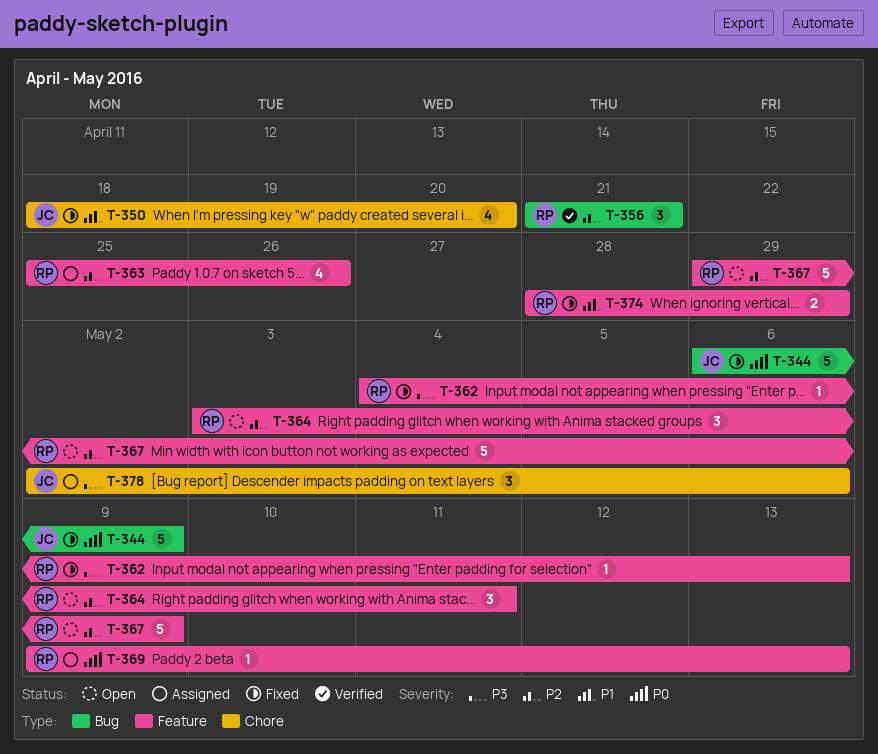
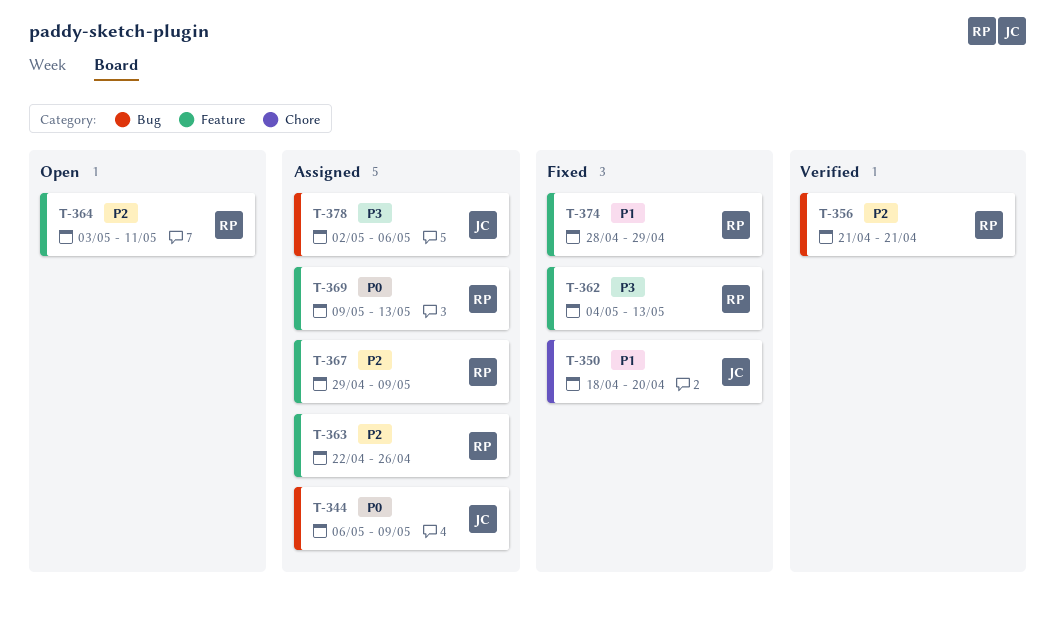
T-344, status: Fixed -> Assigned
T-363, start: Apr 25 -> Apr 22
T-367, status: Open -> Assigned
T-378, label: Chore -> Bug

